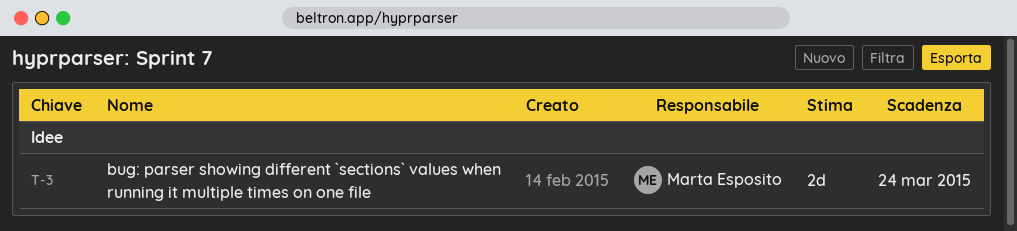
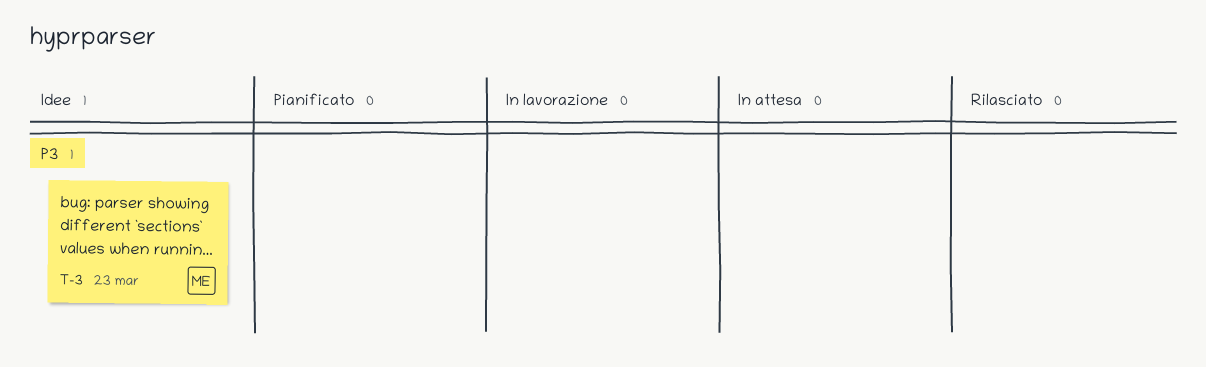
T-3, due: Mar 24 -> Mar 23

